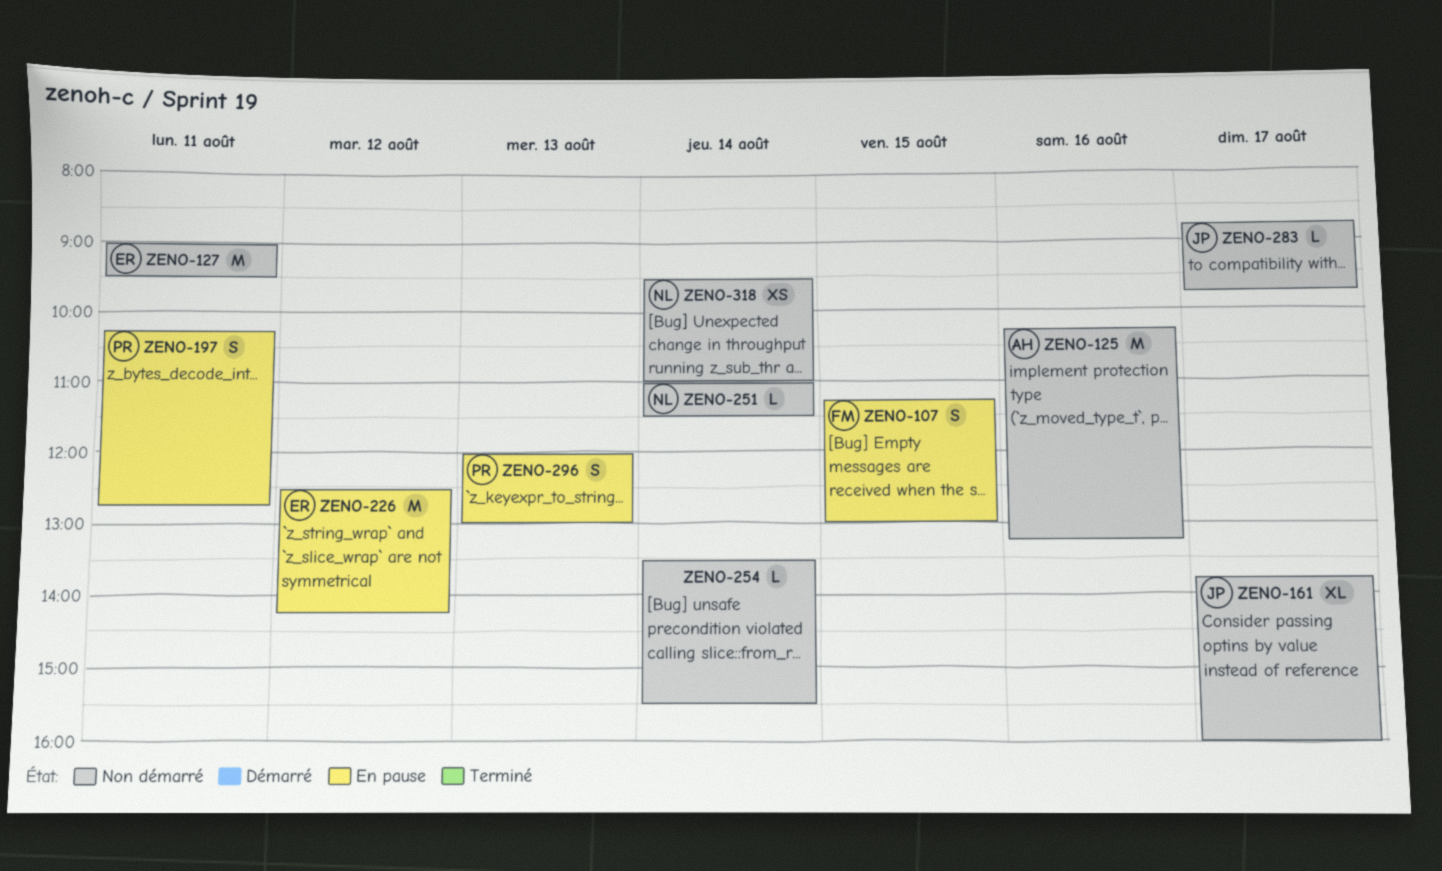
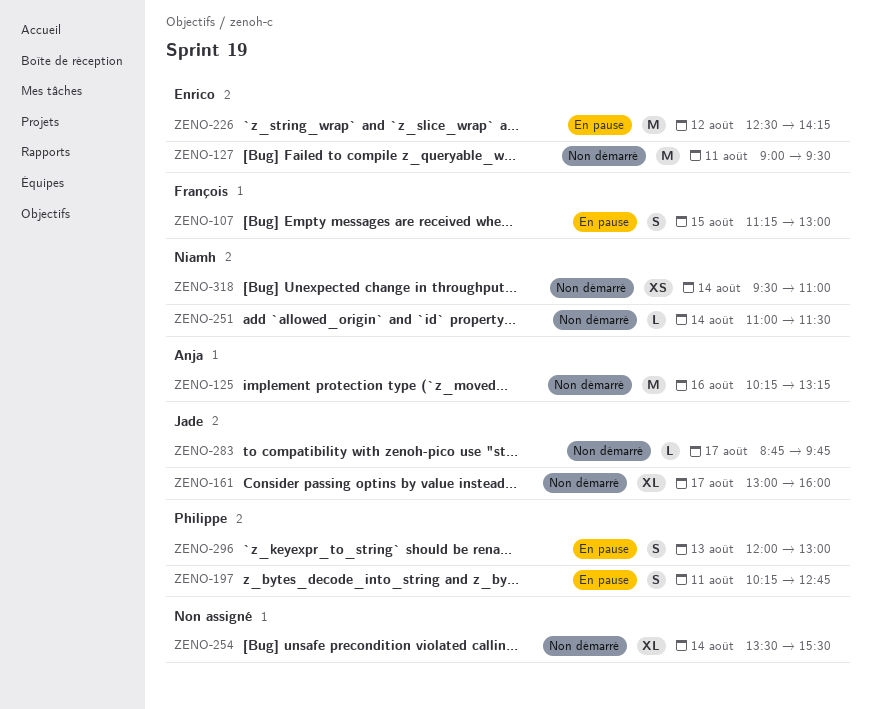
ZENO-161, begins: 13:45 -> 13:00
ZENO-254, estimate: L -> XL

